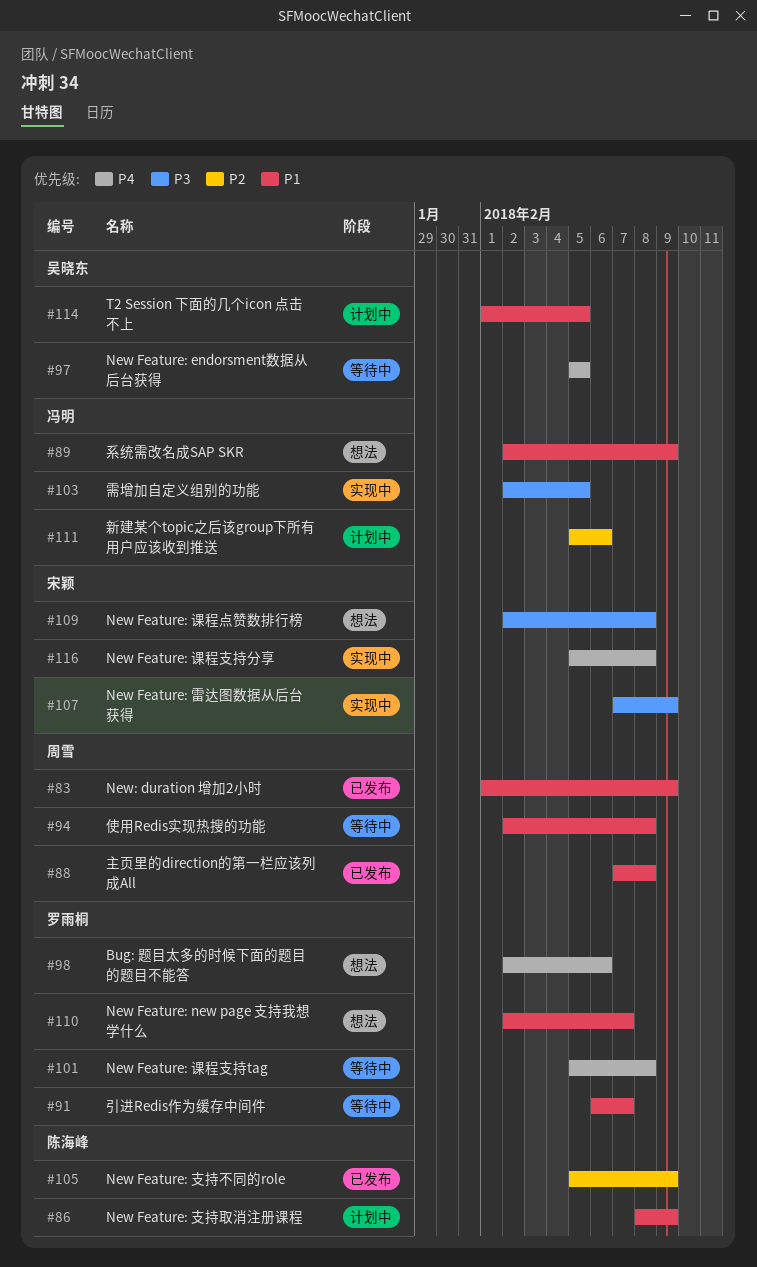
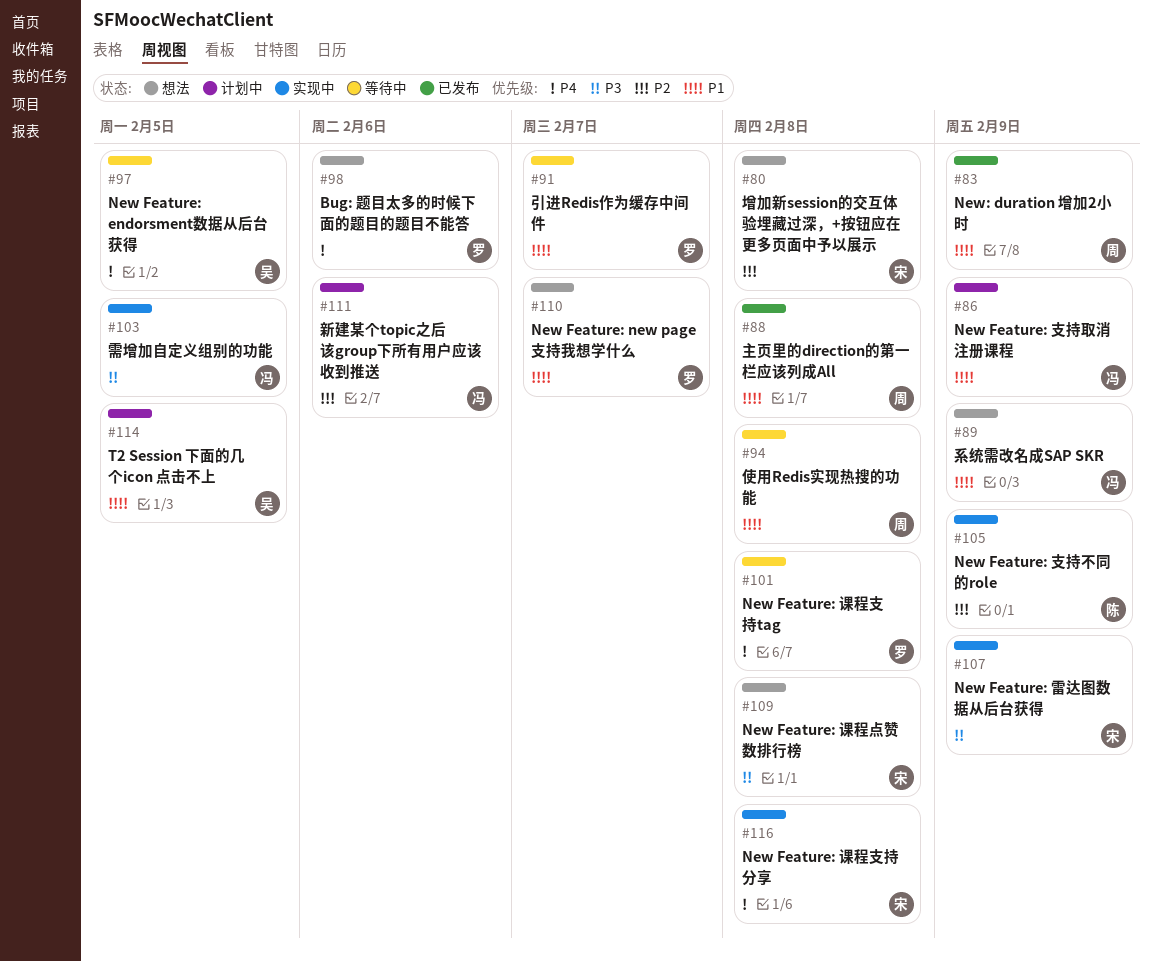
#80: none -> present
#86, owner: 陈海峰 -> 冯明
#105, status: 已发布 -> 实现中

